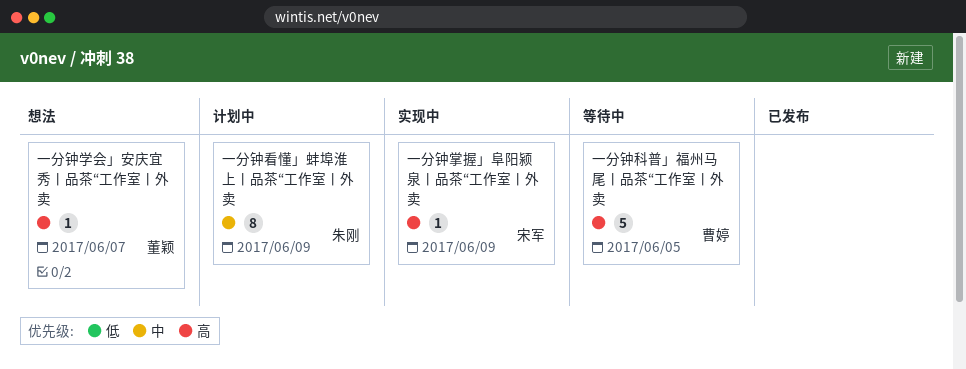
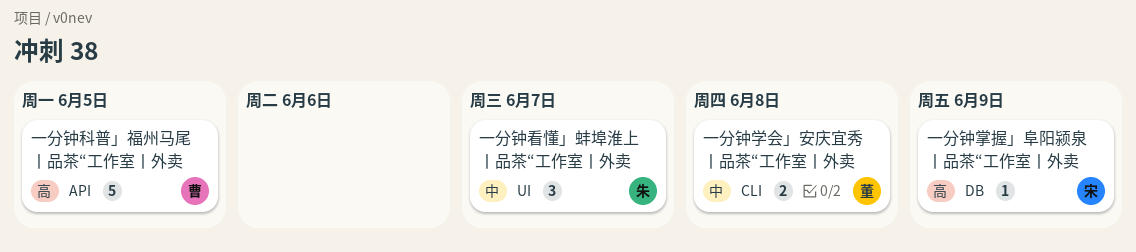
一分钟学会」安庆宜秀丨品茶“工作室丨外卖, priority: 高 -> 中
一分钟学会」安庆宜秀丨品茶“工作室丨外卖, estimate: 1 -> 2
一分钟学会」安庆宜秀丨品茶“工作室丨外卖, due: Jun 7 -> Jun 8
一分钟看懂」蚌埠淮上丨品茶“工作室丨外卖, estimate: 8 -> 3
一分钟看懂」蚌埠淮上丨品茶“工作室丨外卖, due: Jun 9 -> Jun 7

